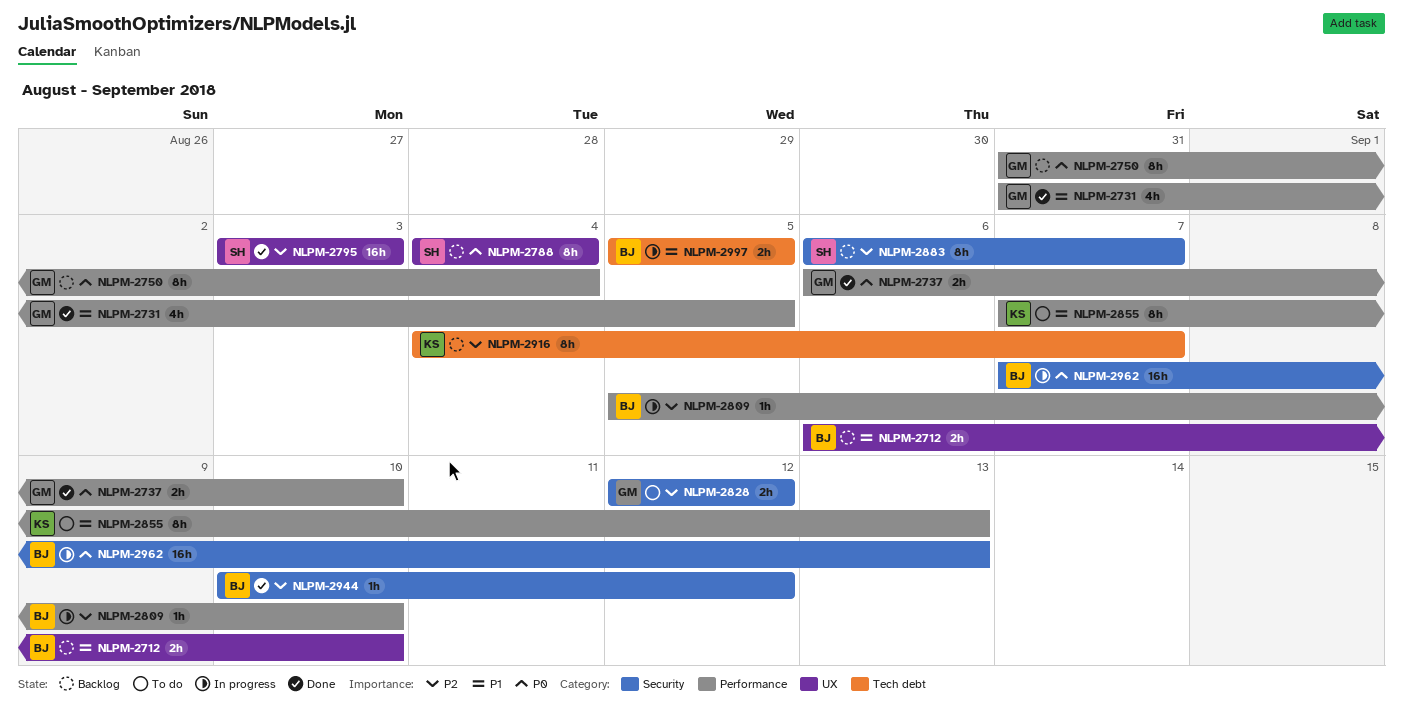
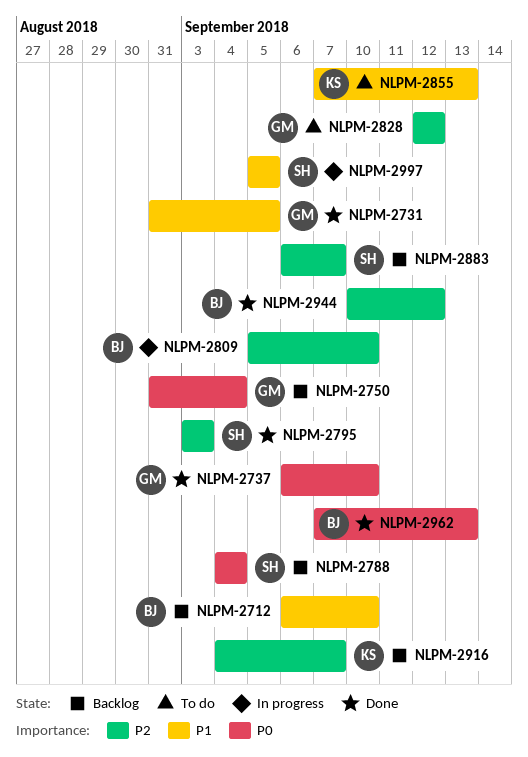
NLPM-2962, status: In progress -> Done
NLPM-2997, owner: BJ -> SH

